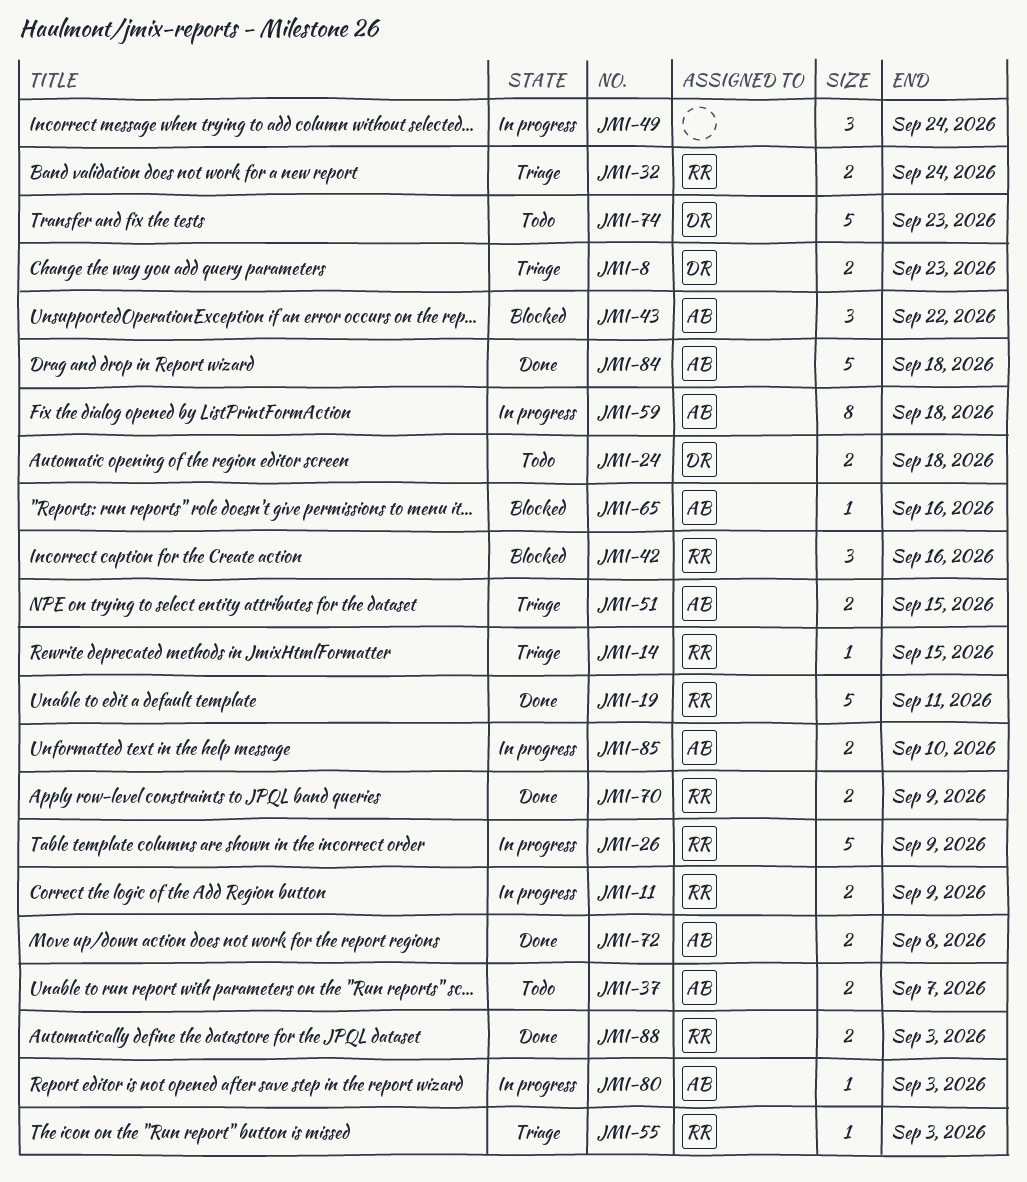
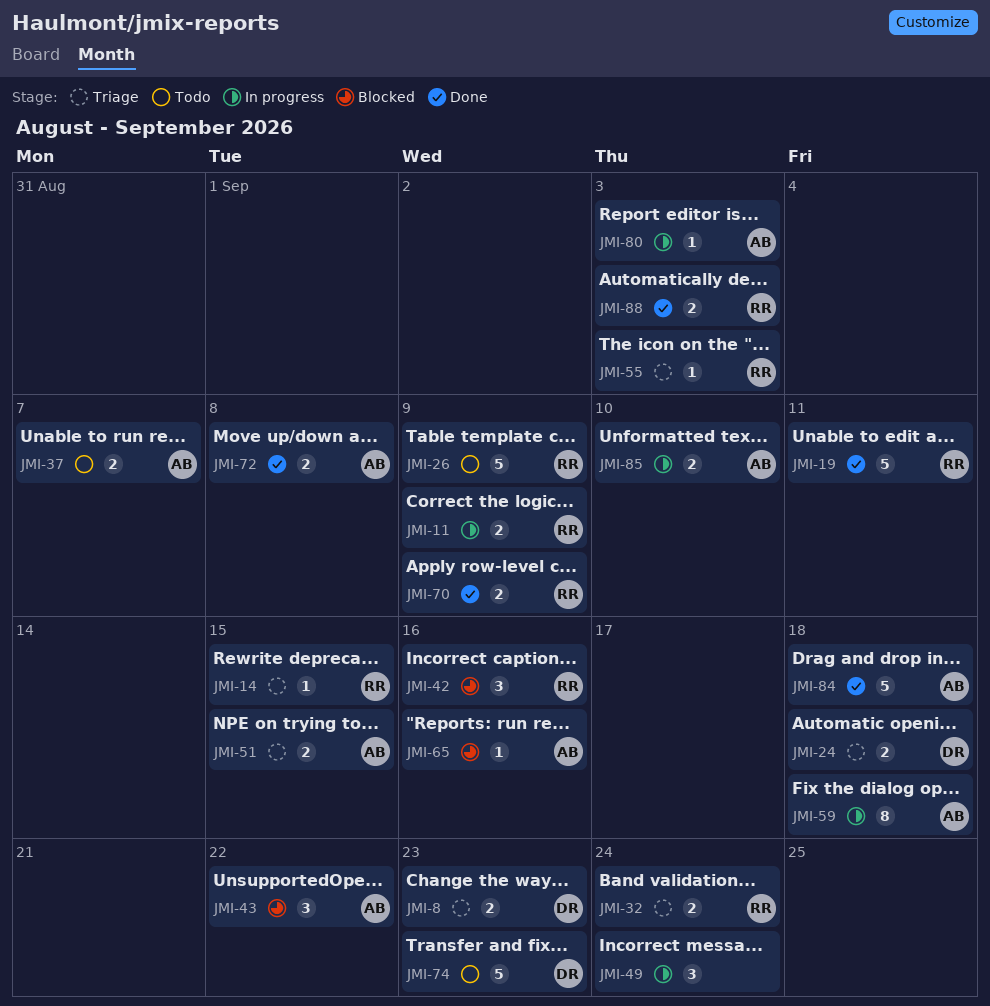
JMI-24, status: Todo -> Triage
JMI-26, status: In progress -> Todo

